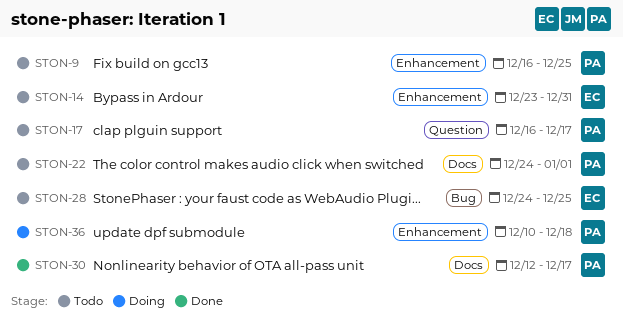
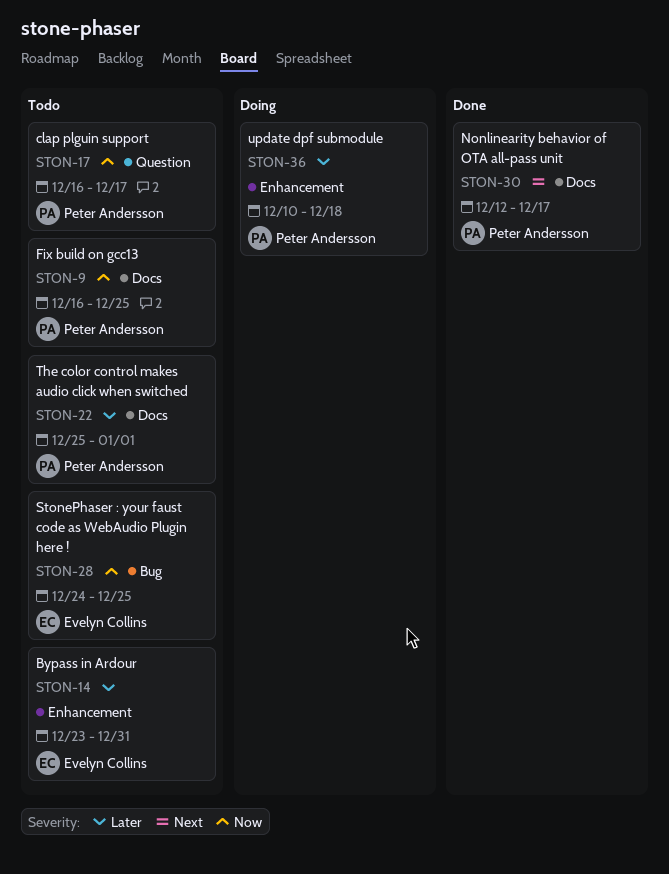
STON-9, label: Enhancement -> Docs
STON-22, start: Dec 24 -> Dec 25

